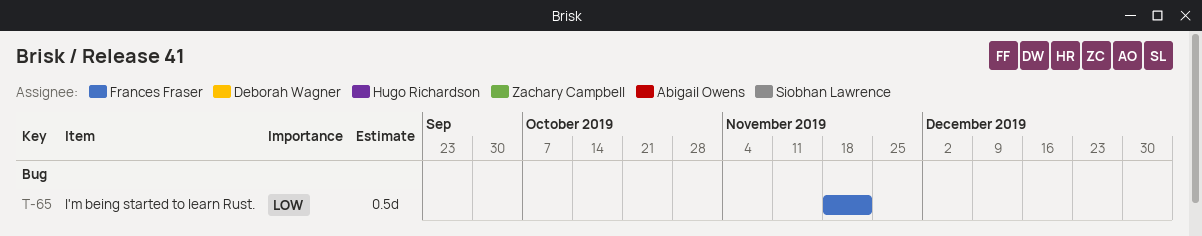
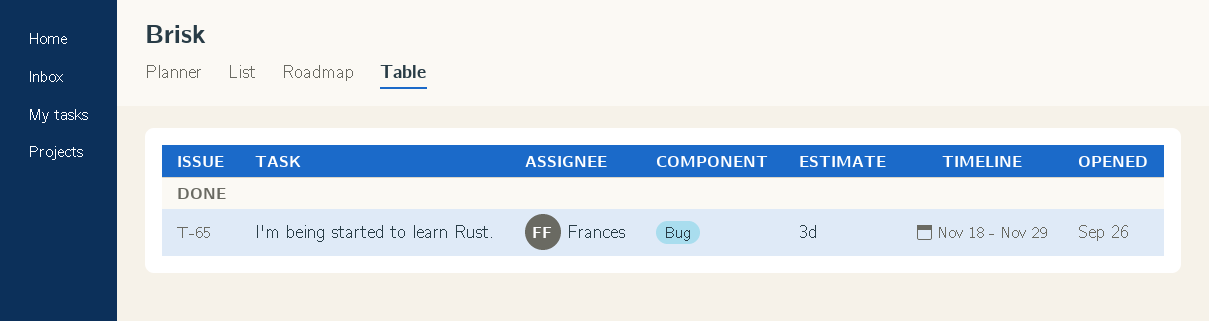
T-65, estimate: 0.5d -> 3d
T-65, due: Nov 22 -> Nov 29

